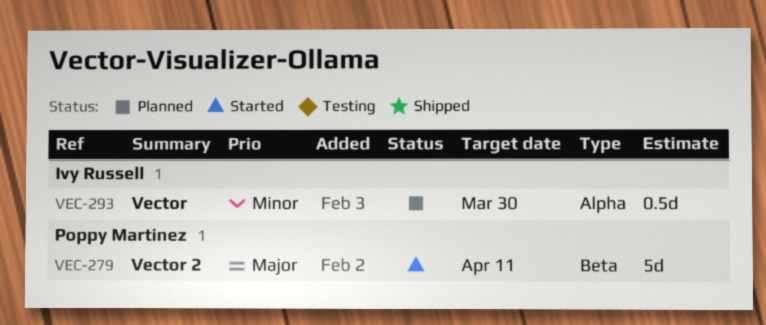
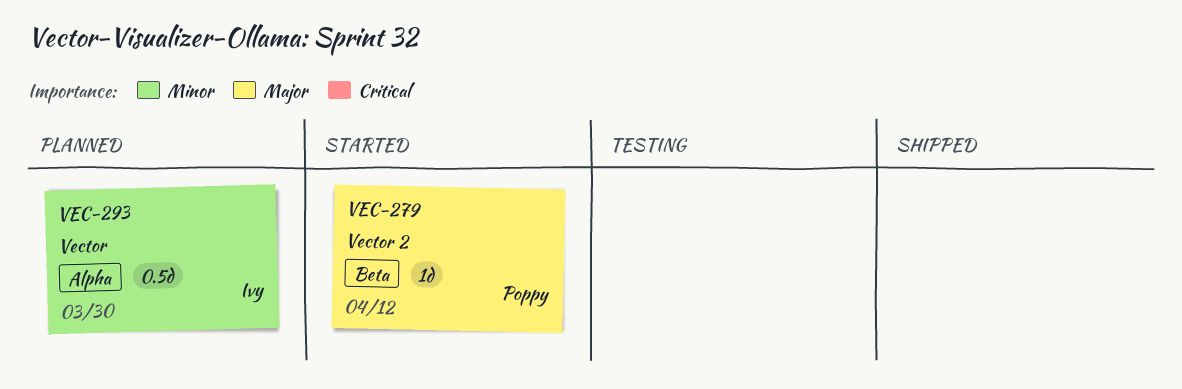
VEC-279, estimate: 5d -> 1d
VEC-279, due: Apr 11 -> Apr 12

